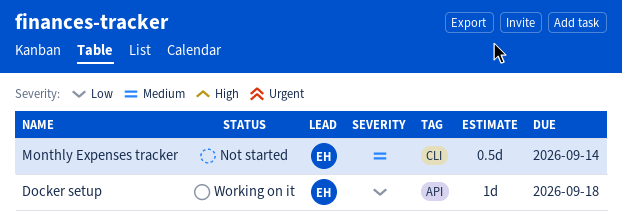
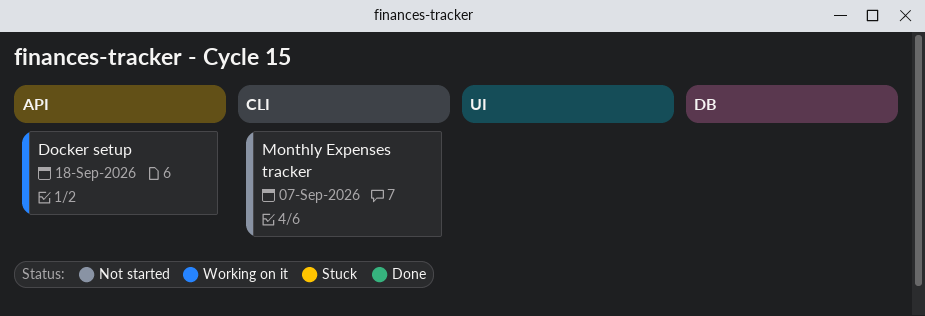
Monthly Expenses tracker, due: Sep 14 -> Sep 7

